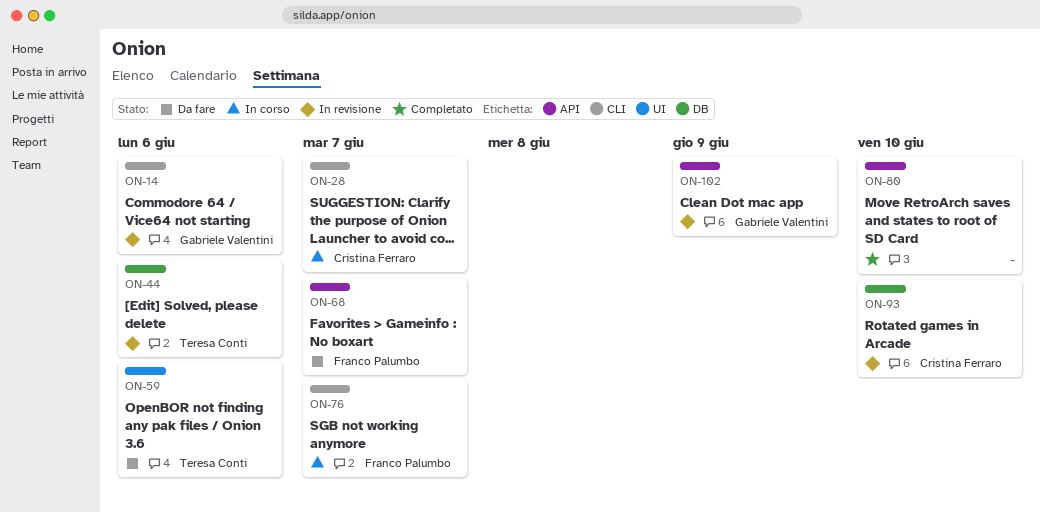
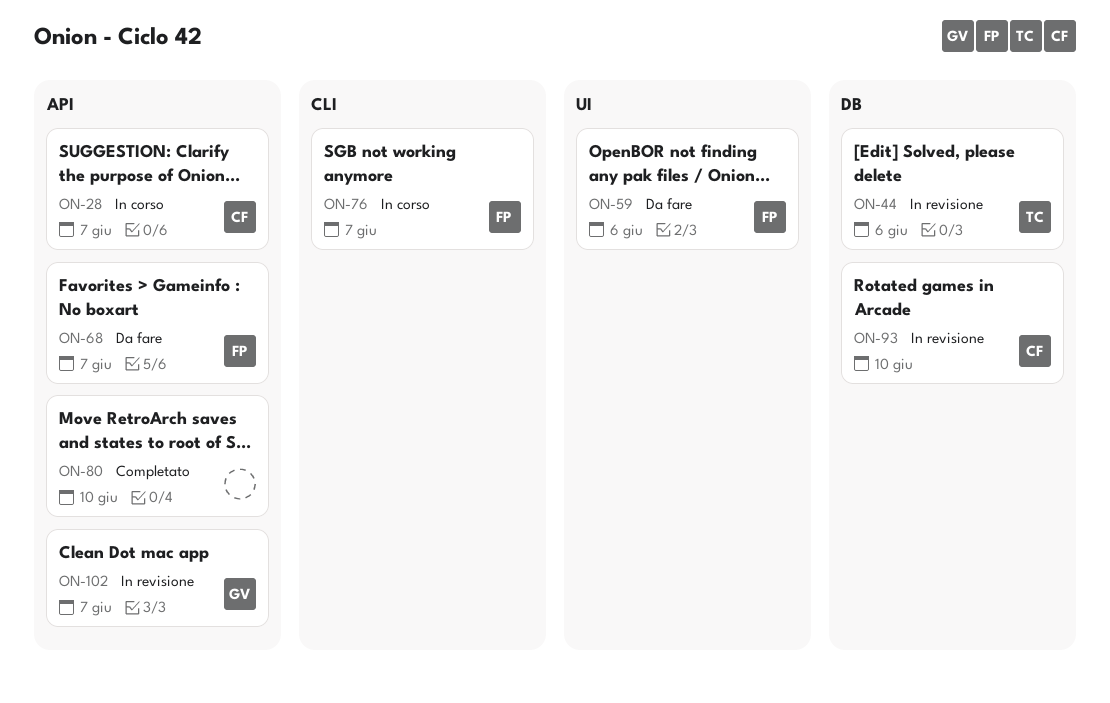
ON-14: present -> none
ON-28, label: CLI -> API
ON-59, owner: Teresa Conti -> Franco Palumbo
ON-102, due: Jun 9 -> Jun 7

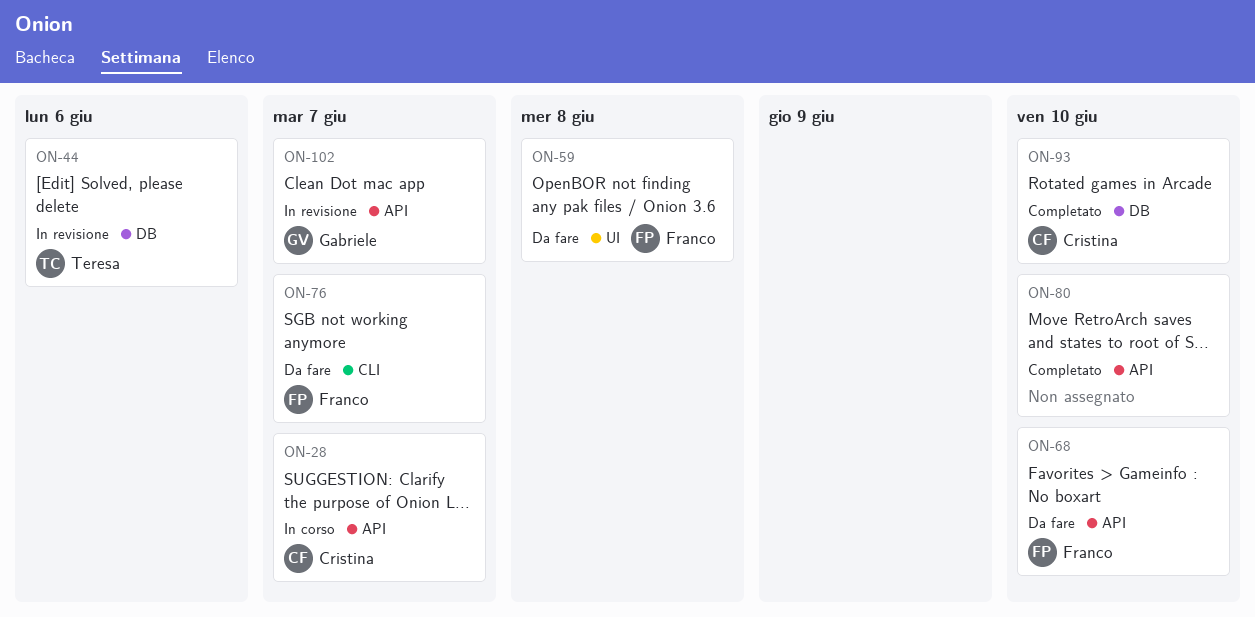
ON-59, due: Jun 6 -> Jun 8
ON-68, due: Jun 7 -> Jun 10
ON-76, status: In corso -> Da fare
ON-93, status: In revisione -> Completato

